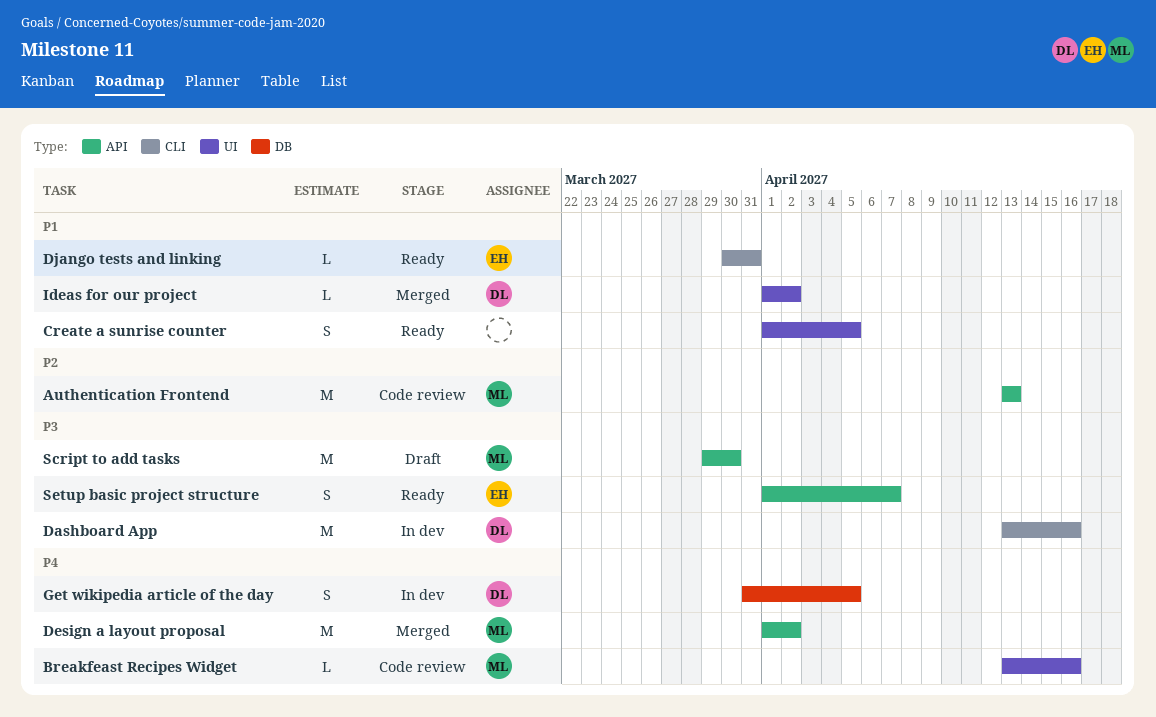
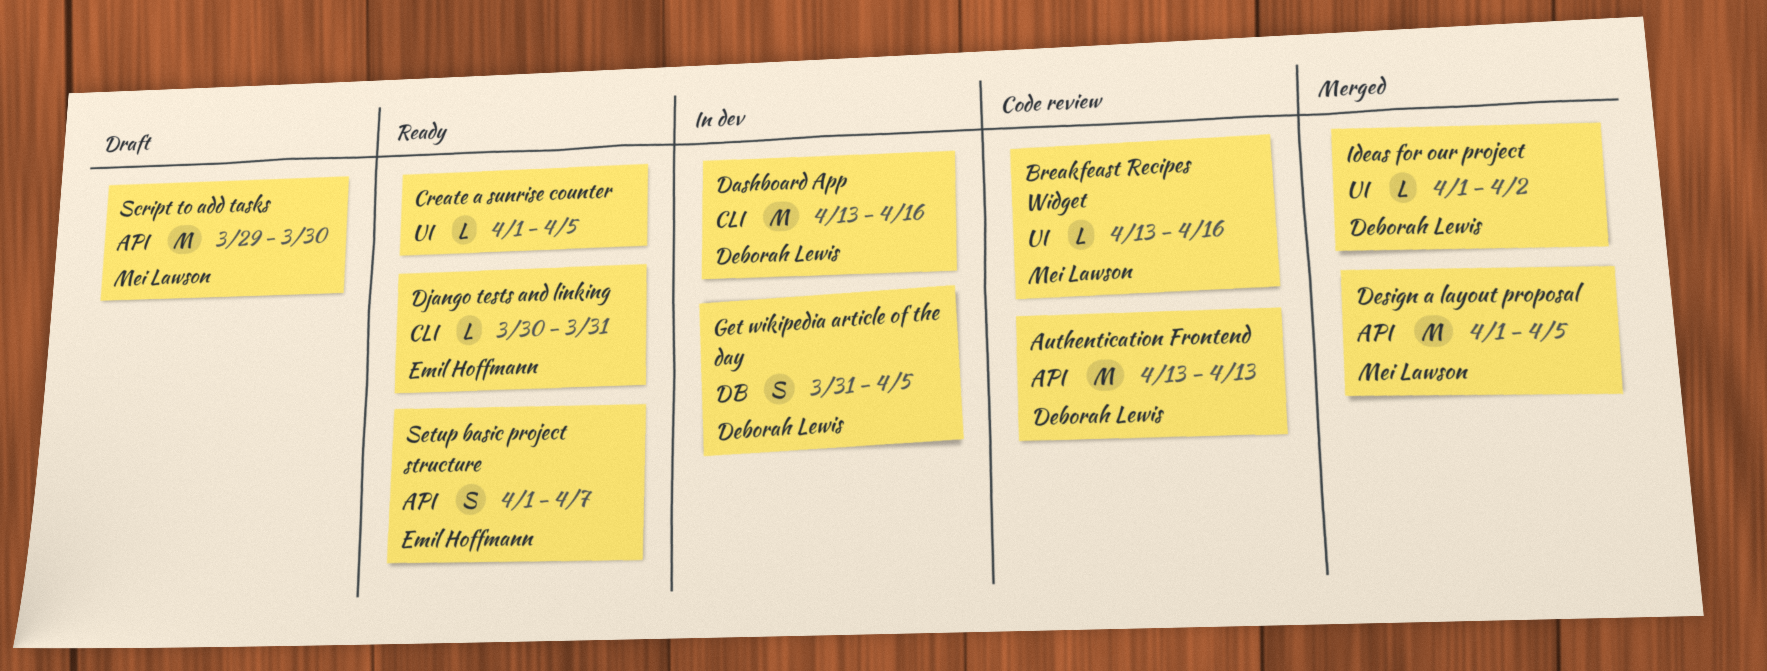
Authentication Frontend, owner: Mei Lawson -> Deborah Lewis
Create a sunrise counter, estimate: S -> L
Design a layout proposal, due: Apr 2 -> Apr 5

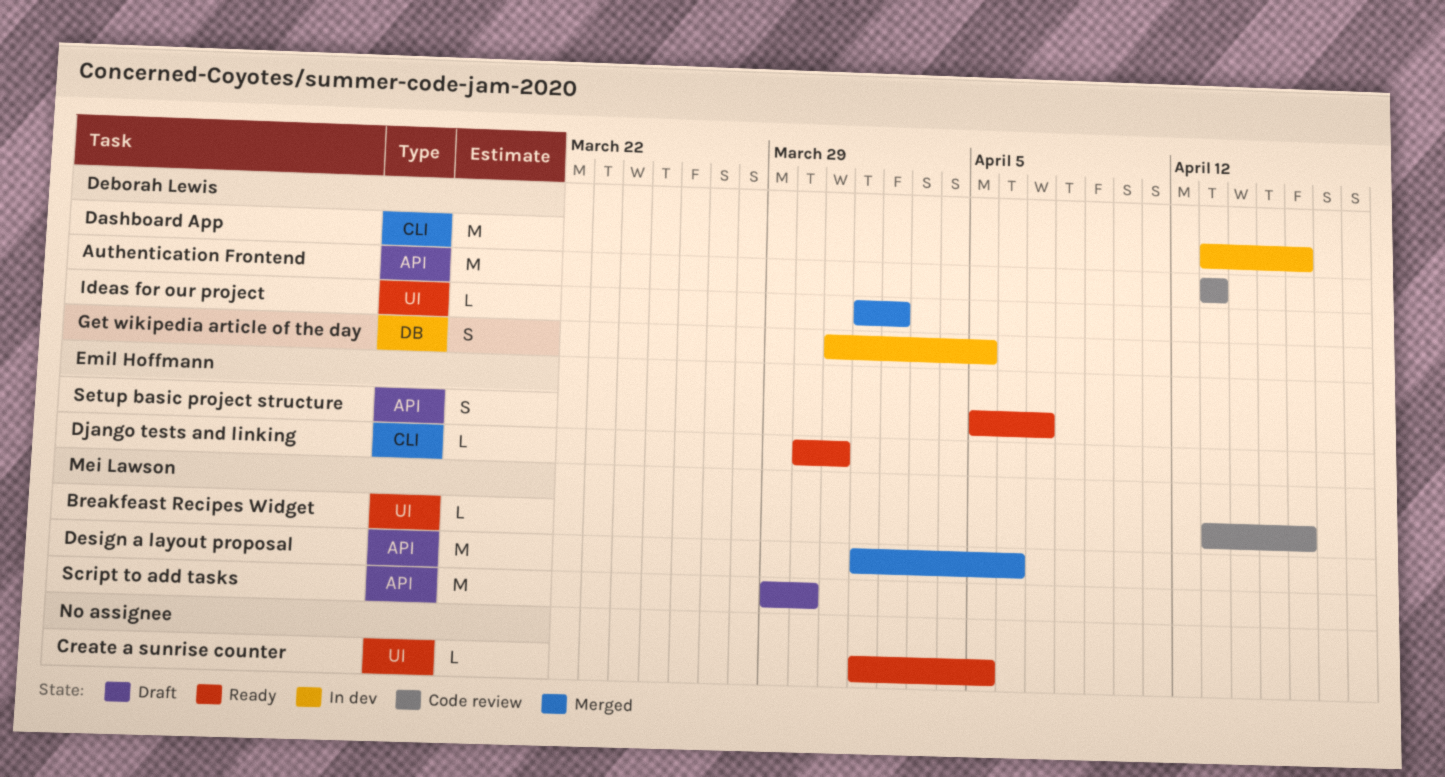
Design a layout proposal, due: Apr 5 -> Apr 6
Setup basic project structure, start: Apr 1 -> Apr 5

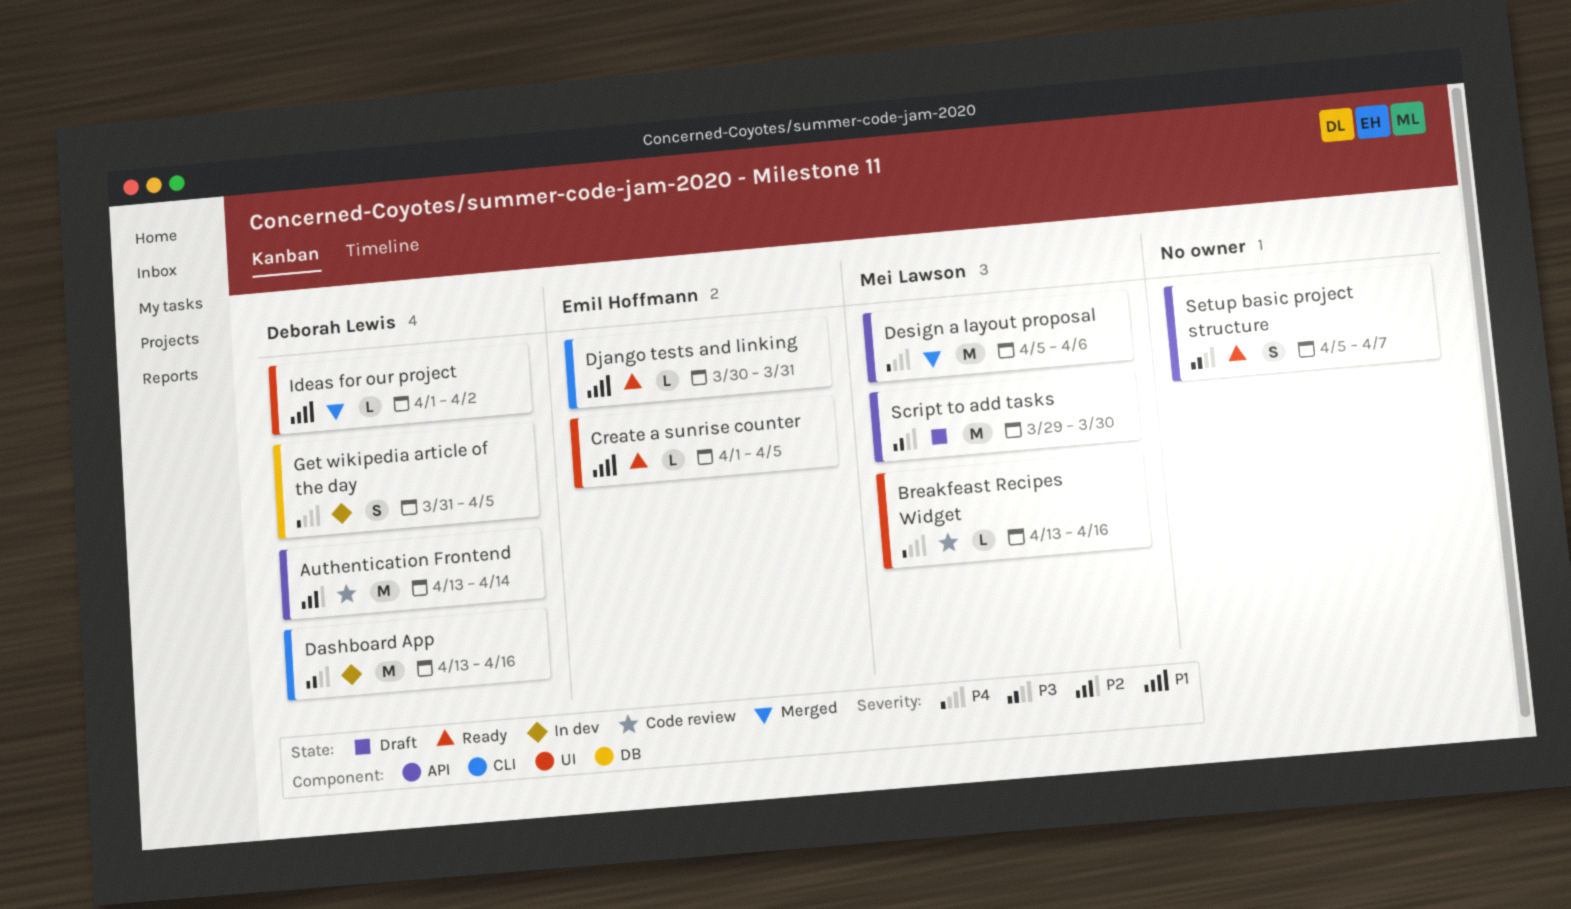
Authentication Frontend, due: Apr 13 -> Apr 14
Create a sunrise counter, owner: none -> Emil Hoffmann
Design a layout proposal, start: Apr 1 -> Apr 5
Setup basic project structure, owner: Emil Hoffmann -> none

